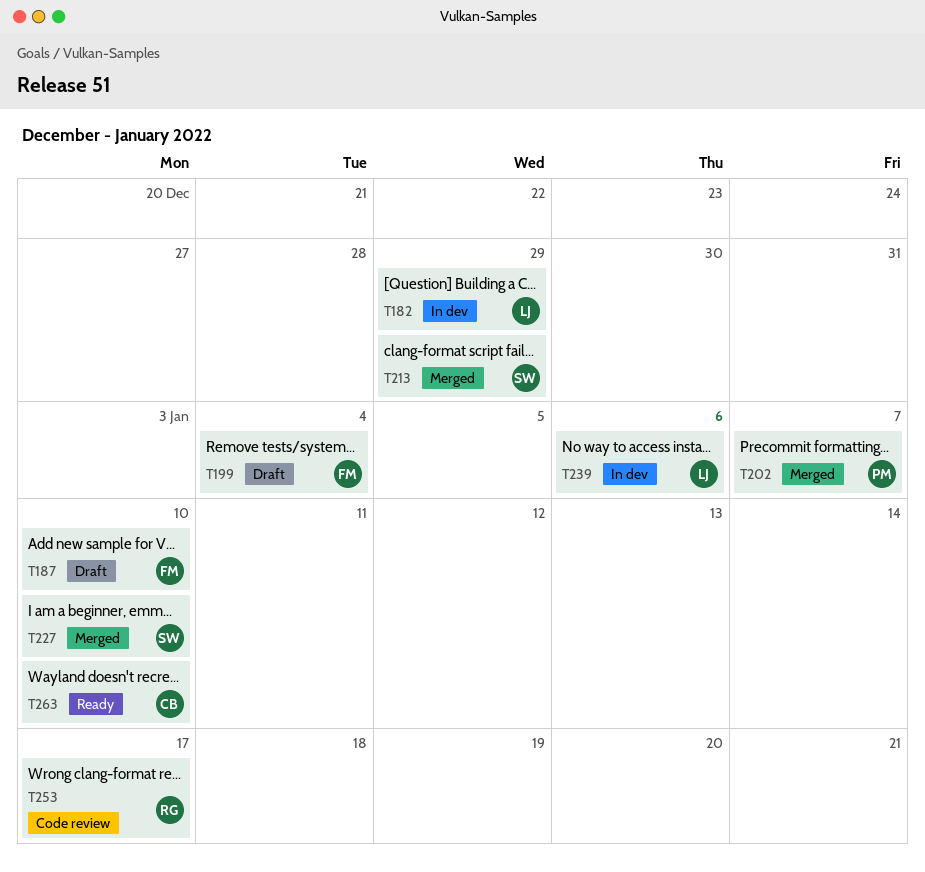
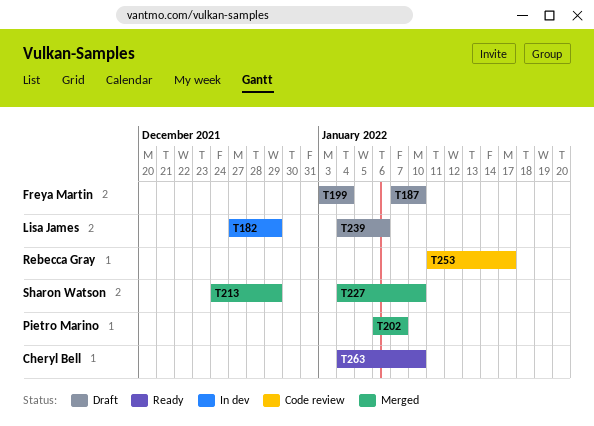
T239, status: In dev -> Draft

